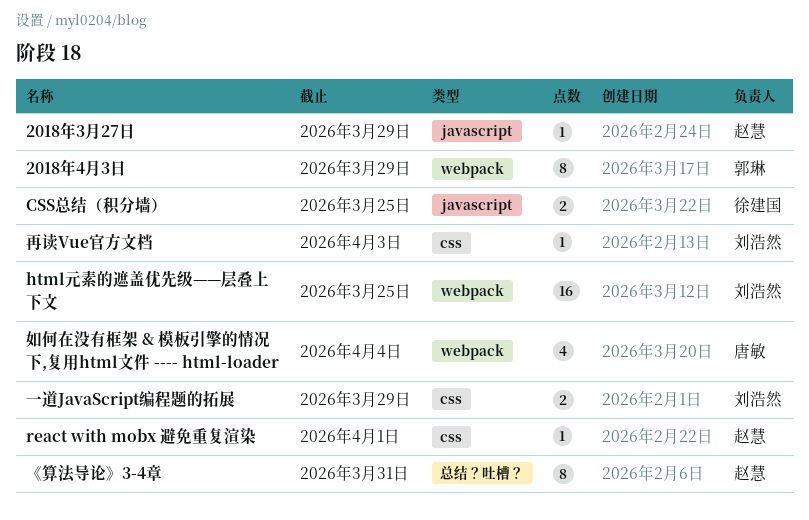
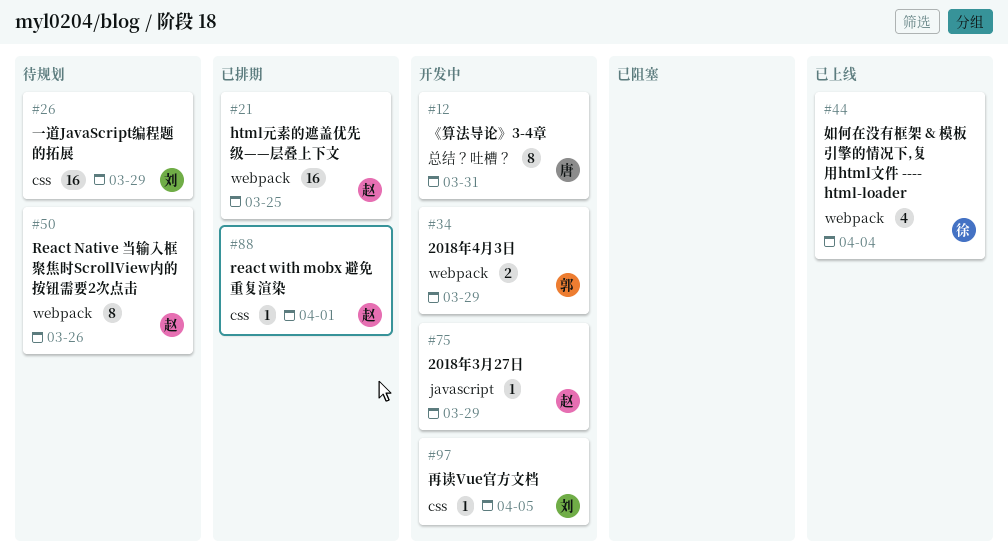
2018年4月3日, estimate: 8 -> 2
CSS总结（积分墙）: present -> none
html元素的遮盖优先级——层叠上下文, owner: 刘浩然 -> 赵慧
React Native 当输入框聚焦时ScrollView内的按钮需要2次点击: none -> present
《算法导论》3-4章, owner: 赵慧 -> 唐敏
一道JavaScript编程题的拓展, estimate: 2 -> 16
再读Vue官方文档, due: Apr 3 -> Apr 5
如何在没有框架 & 模板引擎的情况下,复用html文件 ---- html-loader, owner: 唐敏 -> 徐建国

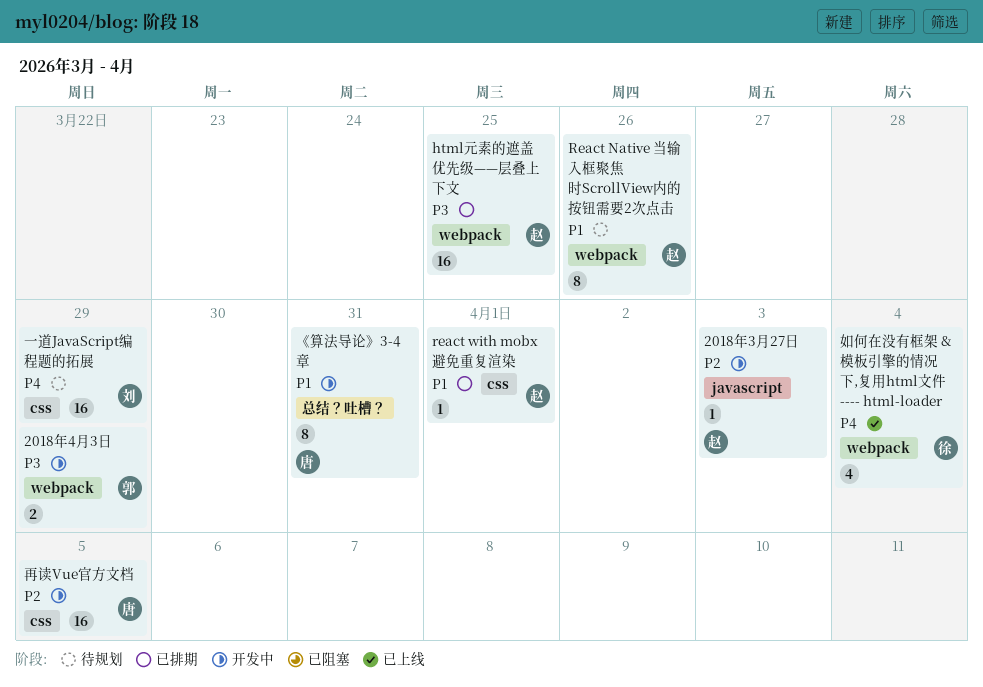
2018年3月27日, due: Mar 29 -> Apr 3
再读Vue官方文档, owner: 刘 -> 唐
再读Vue官方文档, estimate: 1 -> 16

